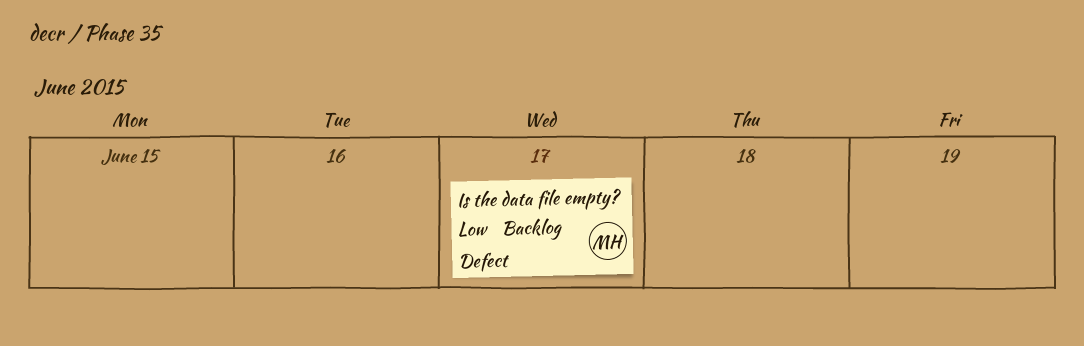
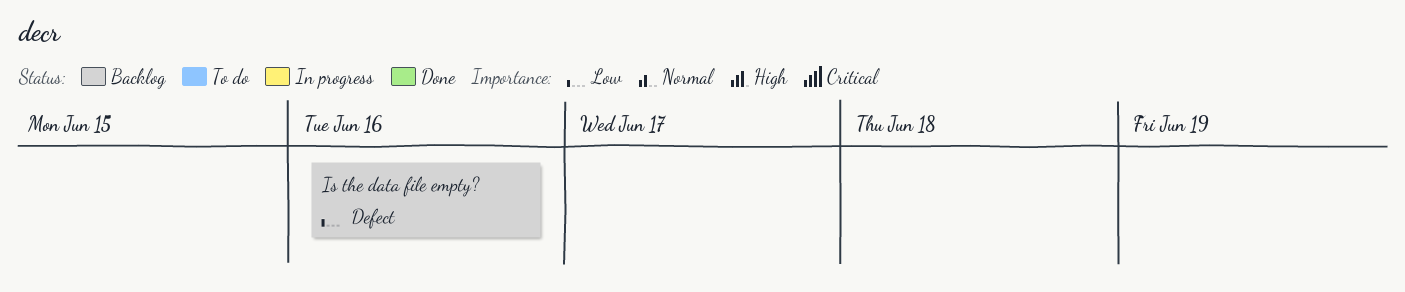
Is the data file empty?, due: Jun 17 -> Jun 16

